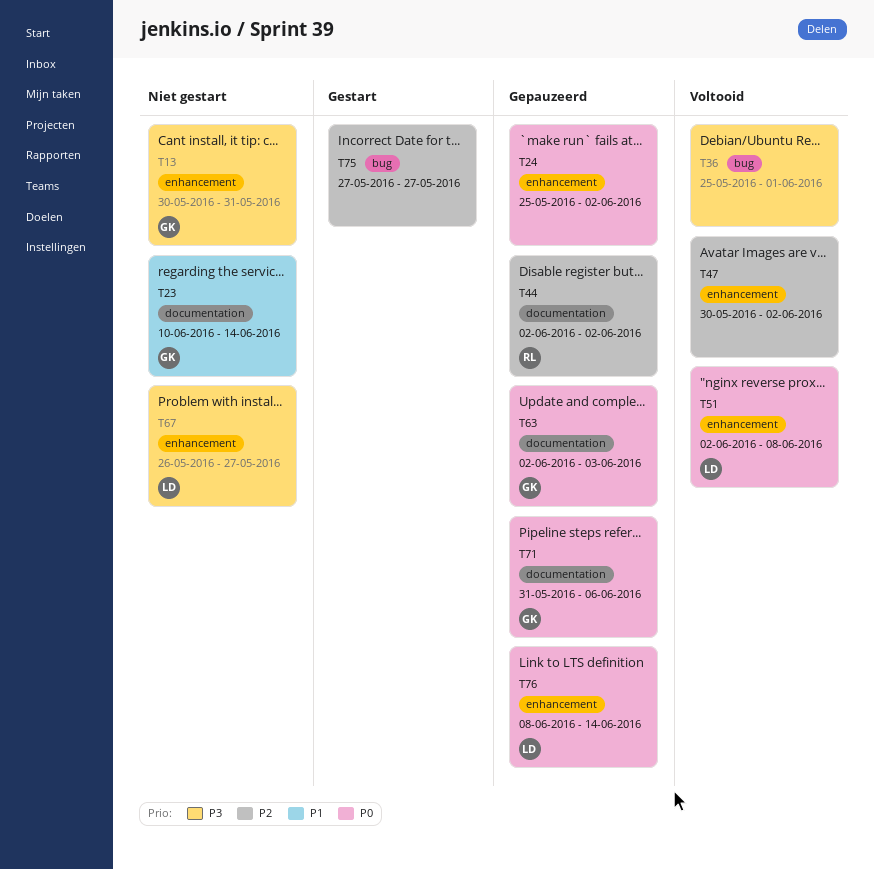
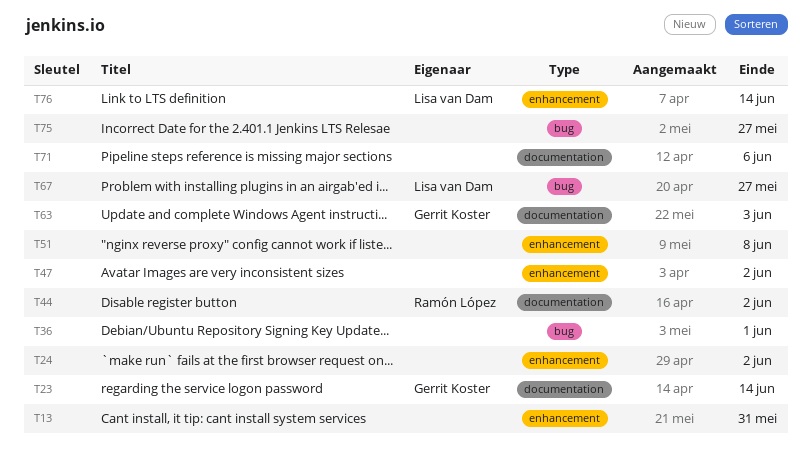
T13, owner: Gerrit Koster -> none
T51, owner: Lisa van Dam -> none
T67, label: enhancement -> bug
T71, owner: Gerrit Koster -> none

